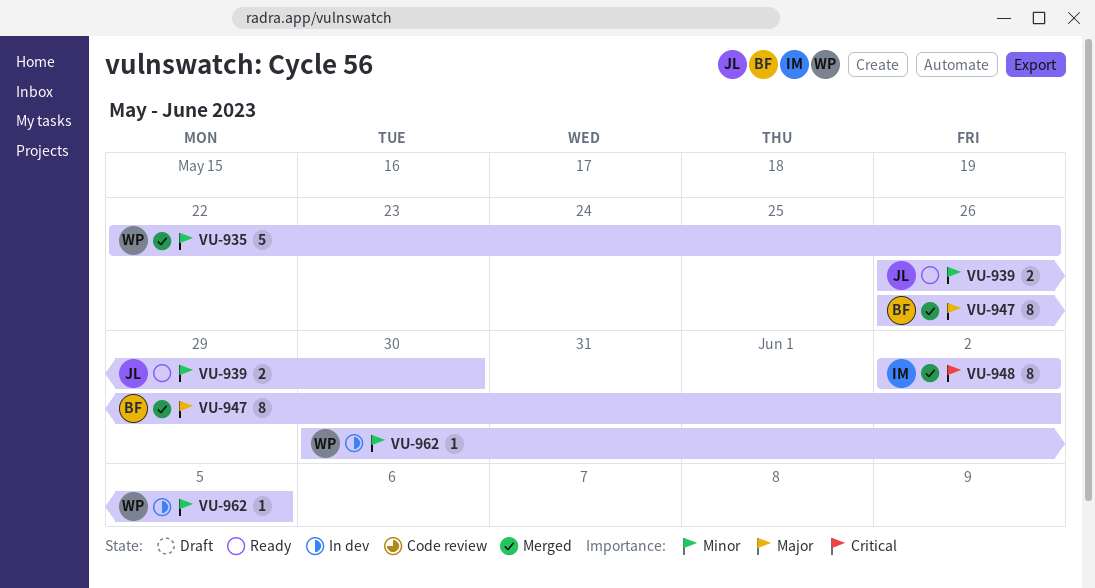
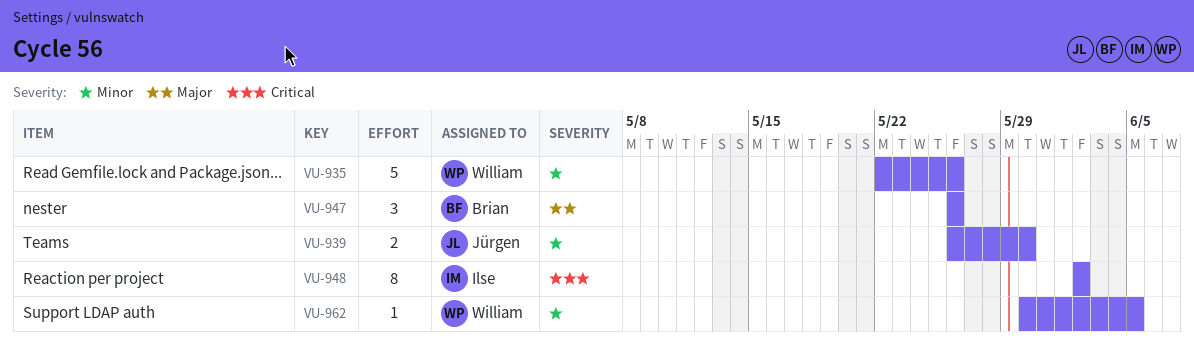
VU-947, estimate: 8 -> 3
VU-947, due: Jun 2 -> May 26

